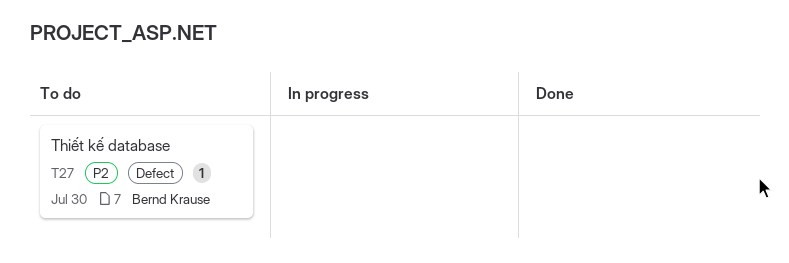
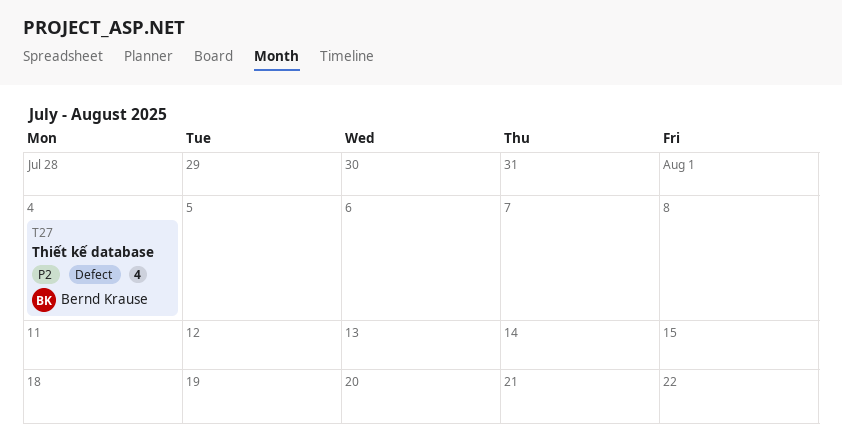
T27, estimate: 1 -> 4
T27, due: Jul 30 -> Aug 4

